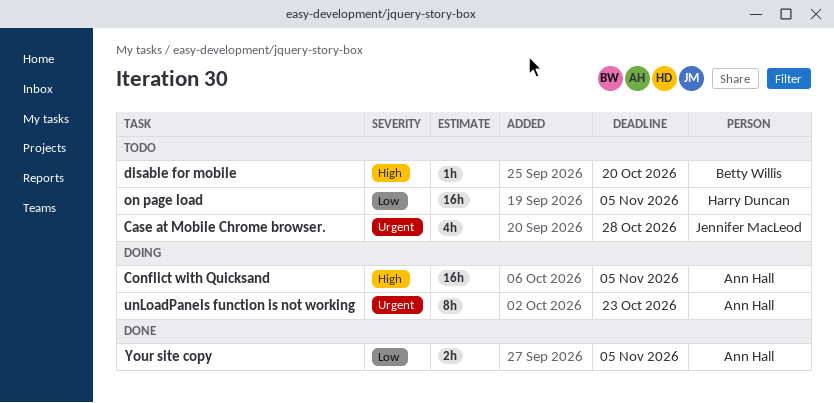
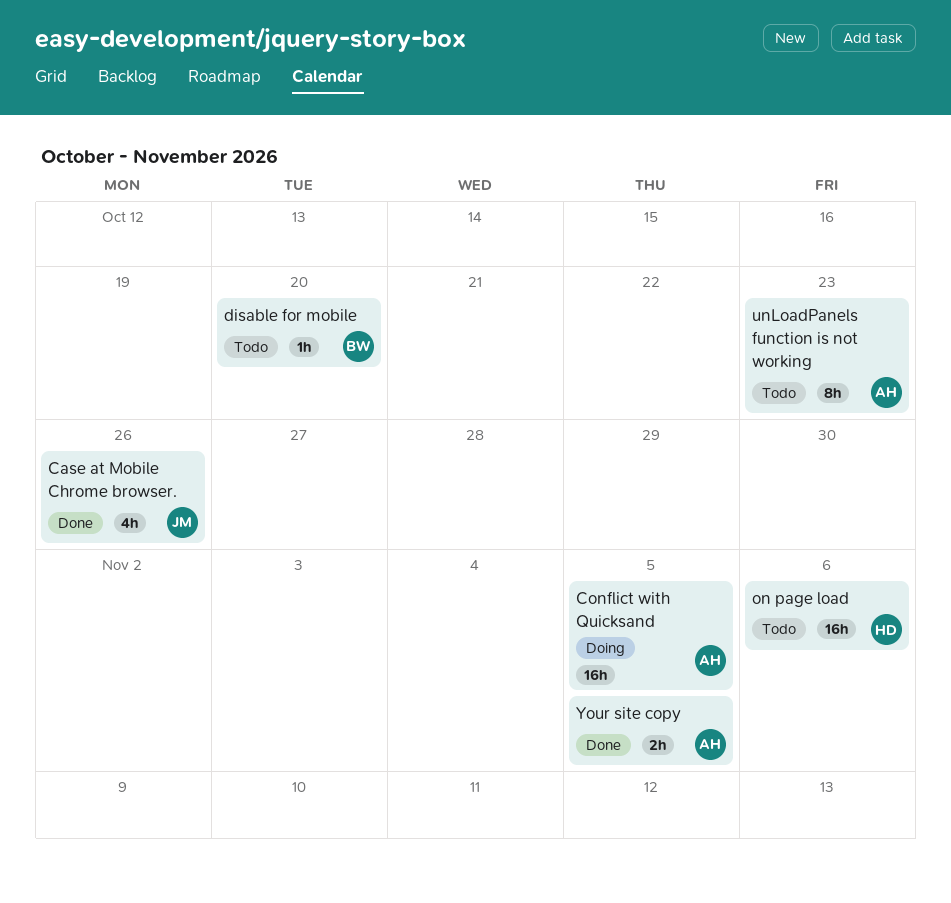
Case at Mobile Chrome browser., status: Todo -> Done
Case at Mobile Chrome browser., due: Oct 28 -> Oct 26
on page load, due: Nov 5 -> Nov 6
unLoadPanels function is not working, status: Doing -> Todo

